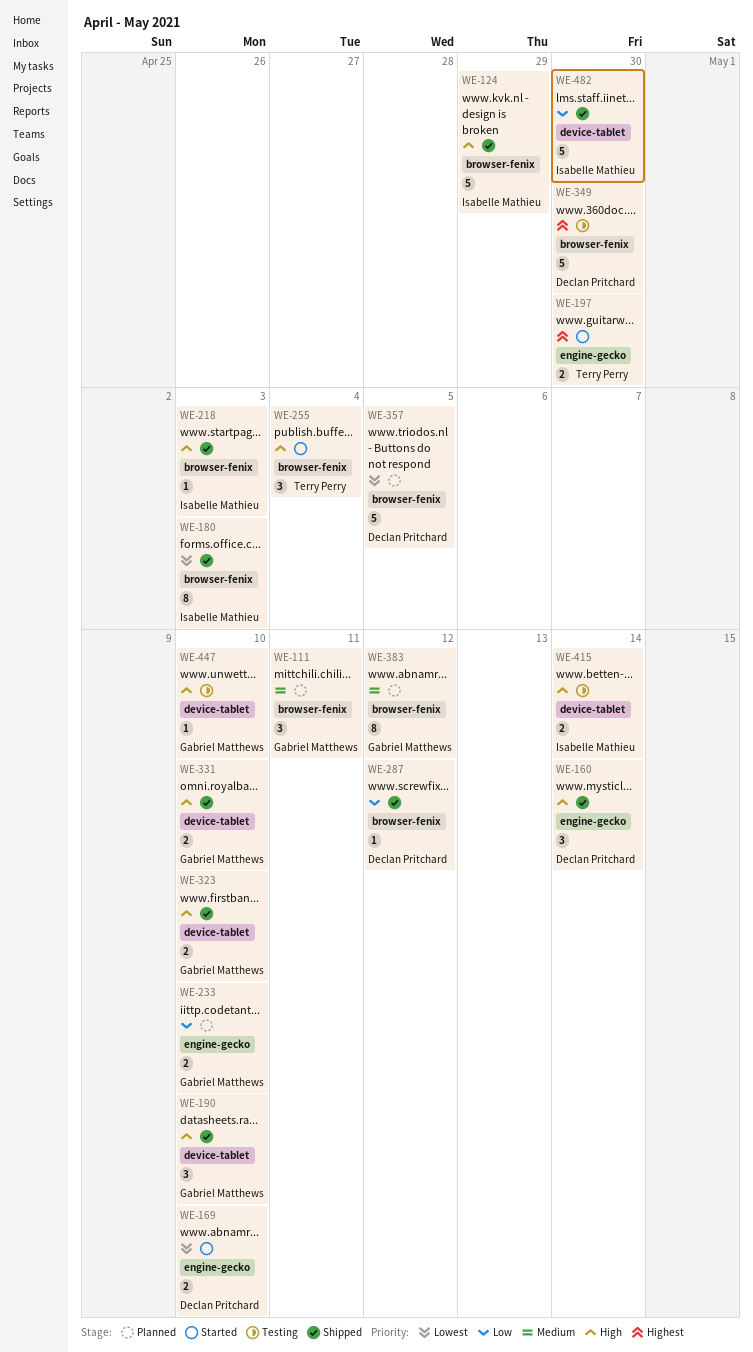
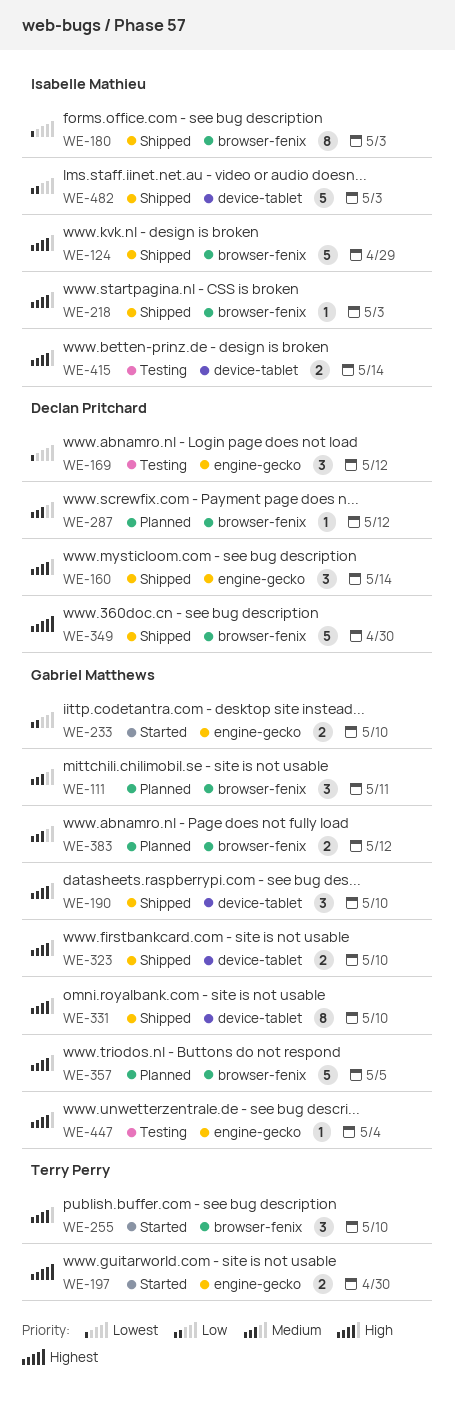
WE-169, status: Started -> Testing
WE-169, estimate: 2 -> 3
WE-169, due: May 10 -> May 12
WE-233, status: Planned -> Started
WE-255, due: May 4 -> May 10
WE-287, status: Shipped -> Planned
WE-287, priority: Low -> Medium
WE-331, estimate: 2 -> 8
WE-349, status: Testing -> Shipped
WE-357, owner: Declan Pritchard -> Gabriel Matthews
WE-357, priority: Lowest -> High
WE-383, estimate: 8 -> 2
WE-447, label: device-tablet -> engine-gecko
WE-447, due: May 10 -> May 4
WE-482, due: Apr 30 -> May 3

